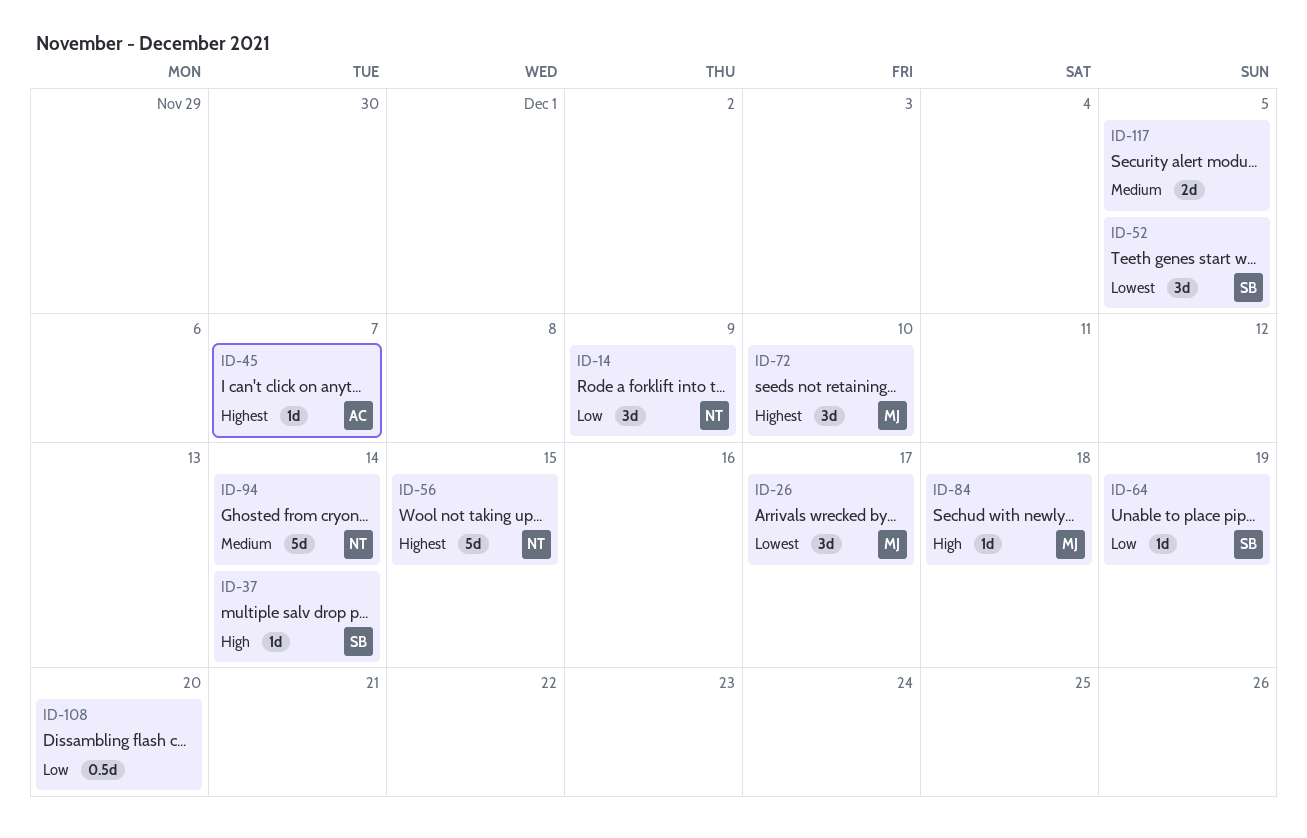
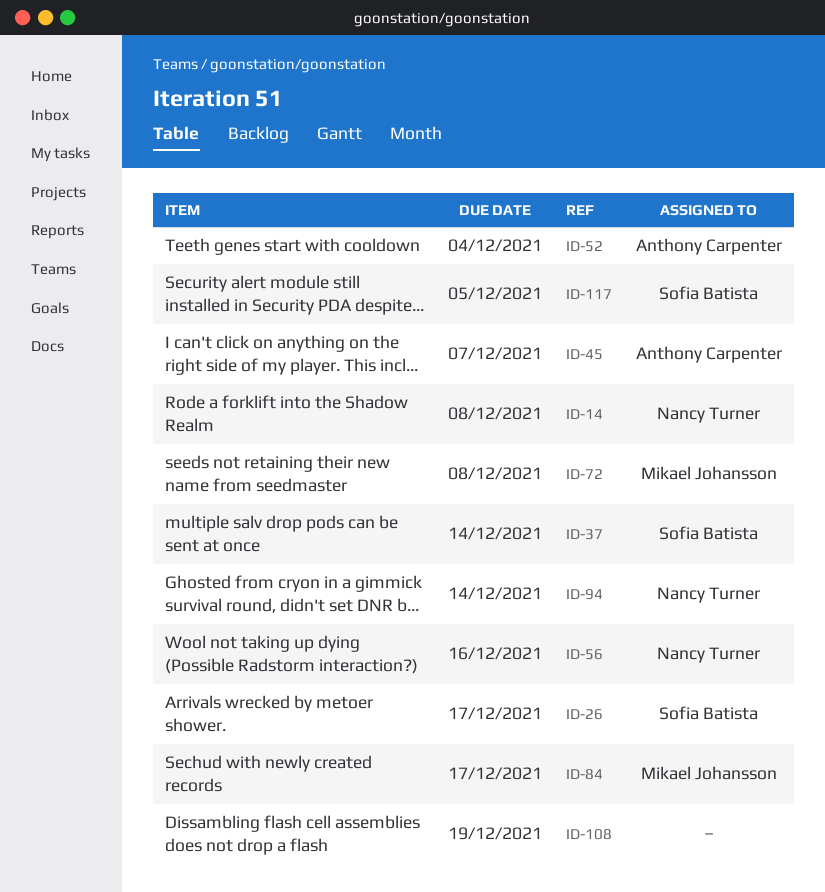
ID-14, due: Dec 9 -> Dec 8
ID-26, owner: Mikael Johansson -> Sofia Batista
ID-52, owner: Sofia Batista -> Anthony Carpenter
ID-52, due: Dec 5 -> Dec 4
ID-56, due: Dec 15 -> Dec 16
ID-64: present -> none
ID-72, due: Dec 10 -> Dec 8
ID-84, due: Dec 18 -> Dec 17
ID-108, due: Dec 20 -> Dec 19
ID-117, owner: none -> Sofia Batista

